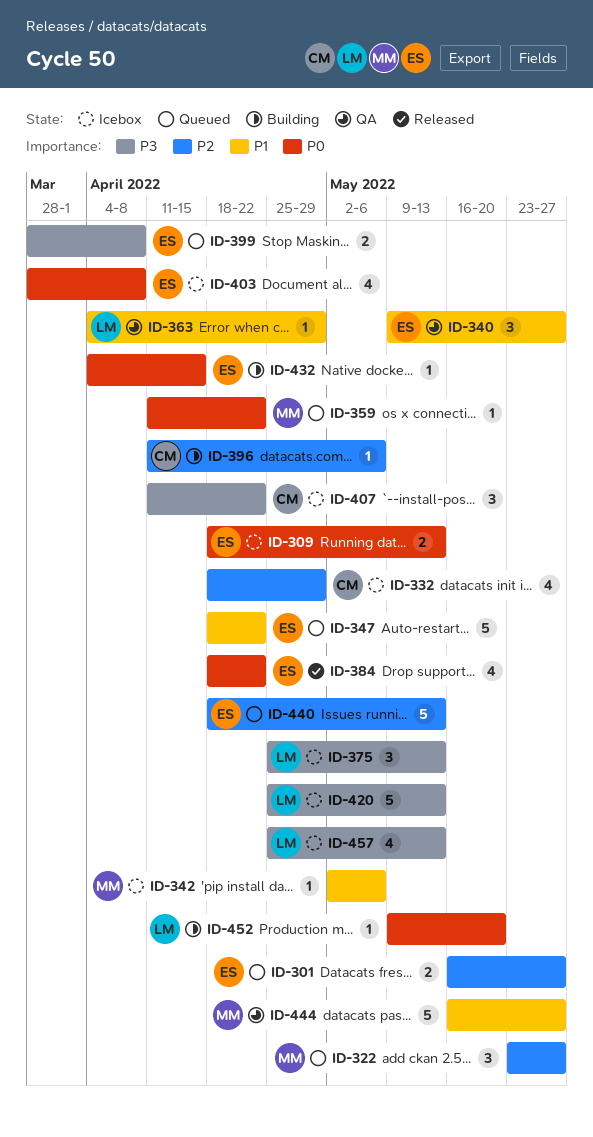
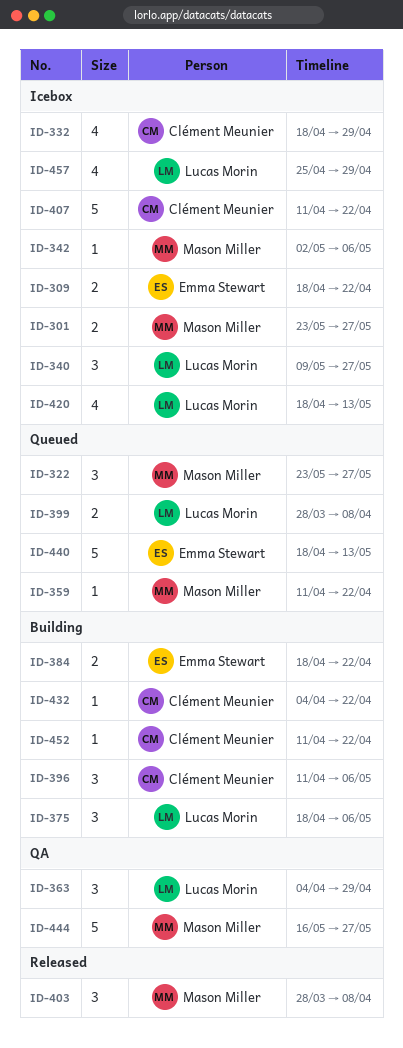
ID-301, status: Queued -> Icebox
ID-301, owner: Emma Stewart -> Mason Miller
ID-301, start: May 16 -> May 23
ID-309, due: May 13 -> Apr 22
ID-340, status: QA -> Icebox
ID-340, owner: Emma Stewart -> Lucas Morin
ID-347: present -> none
ID-363, estimate: 1 -> 3
ID-375, status: Icebox -> Building
ID-375, start: Apr 25 -> Apr 18
ID-375, due: May 13 -> May 6
ID-384, status: Released -> Building
ID-384, estimate: 4 -> 2
ID-396, estimate: 1 -> 3
ID-399, owner: Emma Stewart -> Lucas Morin
ID-403, status: Icebox -> Released
ID-403, owner: Emma Stewart -> Mason Miller
ID-403, estimate: 4 -> 3
ID-407, estimate: 3 -> 5
ID-420, estimate: 5 -> 4
ID-420, start: Apr 25 -> Apr 18
ID-432, owner: Emma Stewart -> Clément Meunier
ID-432, due: Apr 15 -> Apr 22
ID-452, owner: Lucas Morin -> Clément Meunier
ID-452, start: May 9 -> Apr 11
ID-452, due: May 20 -> Apr 22
ID-457, due: May 13 -> Apr 29

